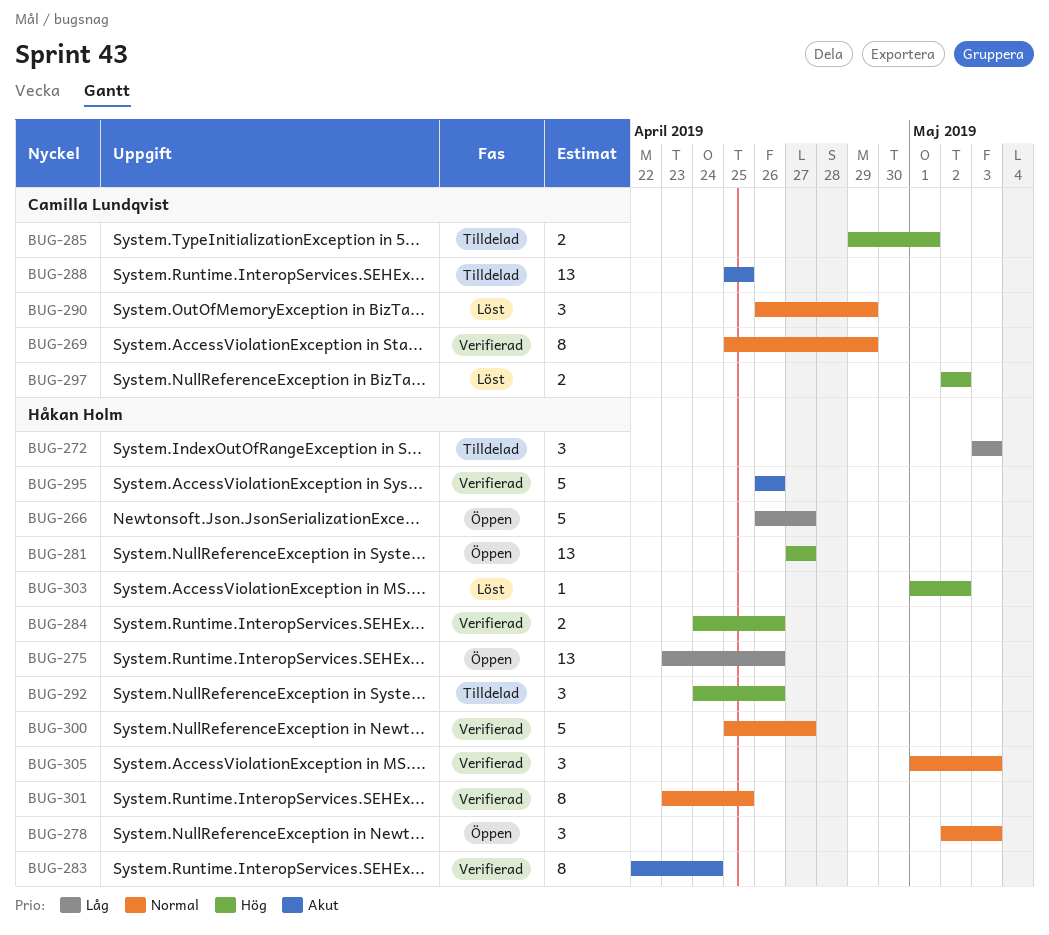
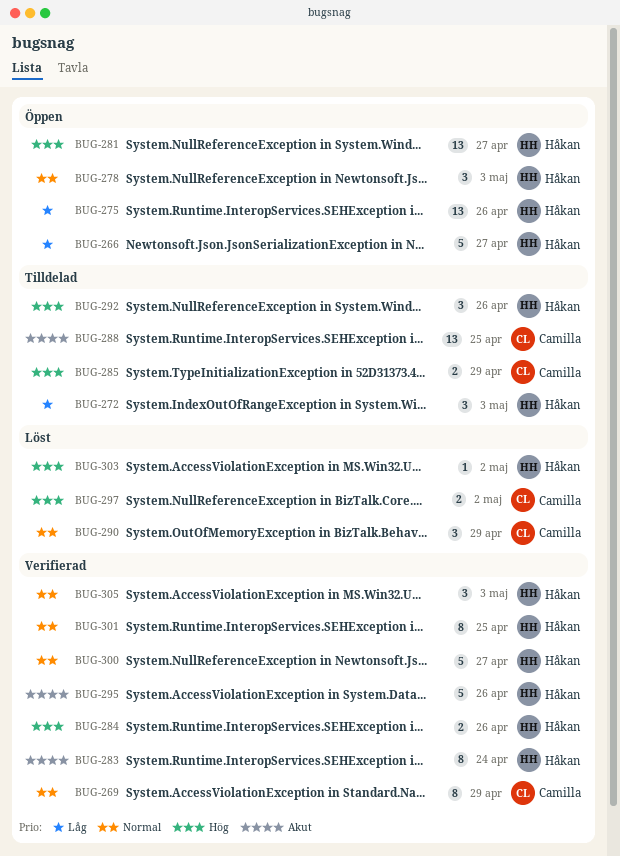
BUG-285, due: May 1 -> Apr 29

